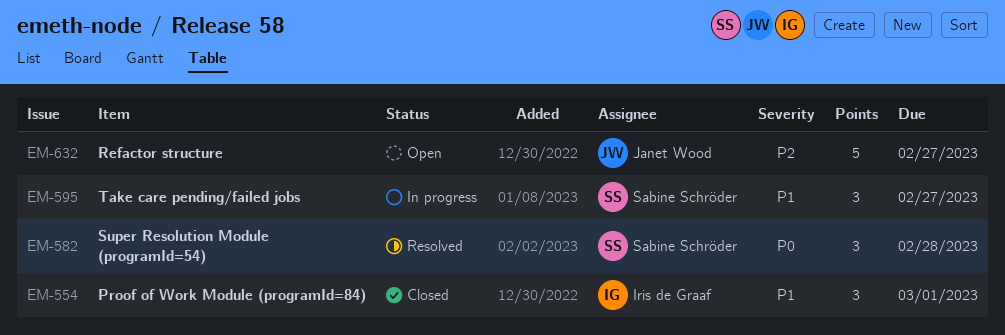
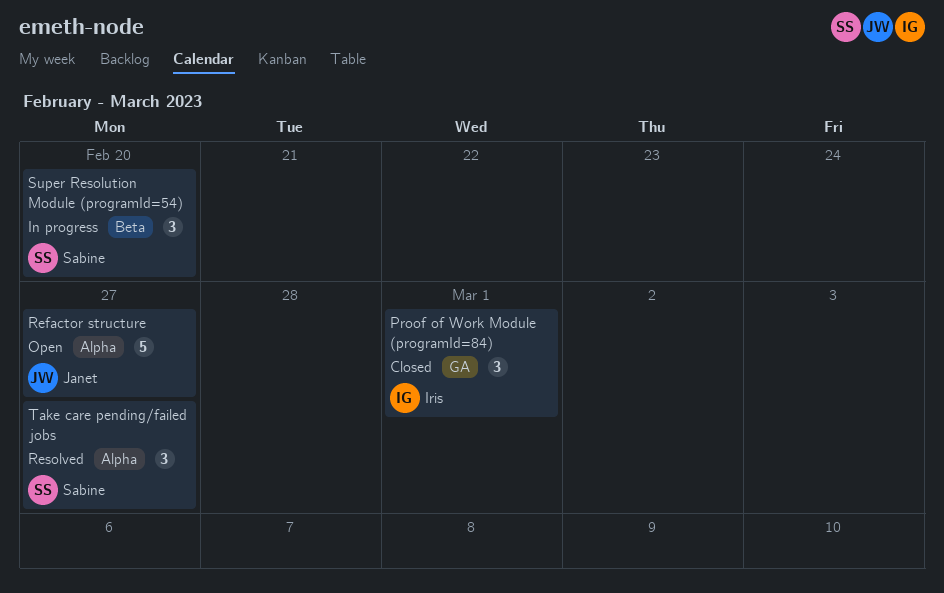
Super Resolution Module (programId=54), status: Resolved -> In progress
Super Resolution Module (programId=54), due: Feb 28 -> Feb 20
Take care pending/failed jobs, status: In progress -> Resolved

